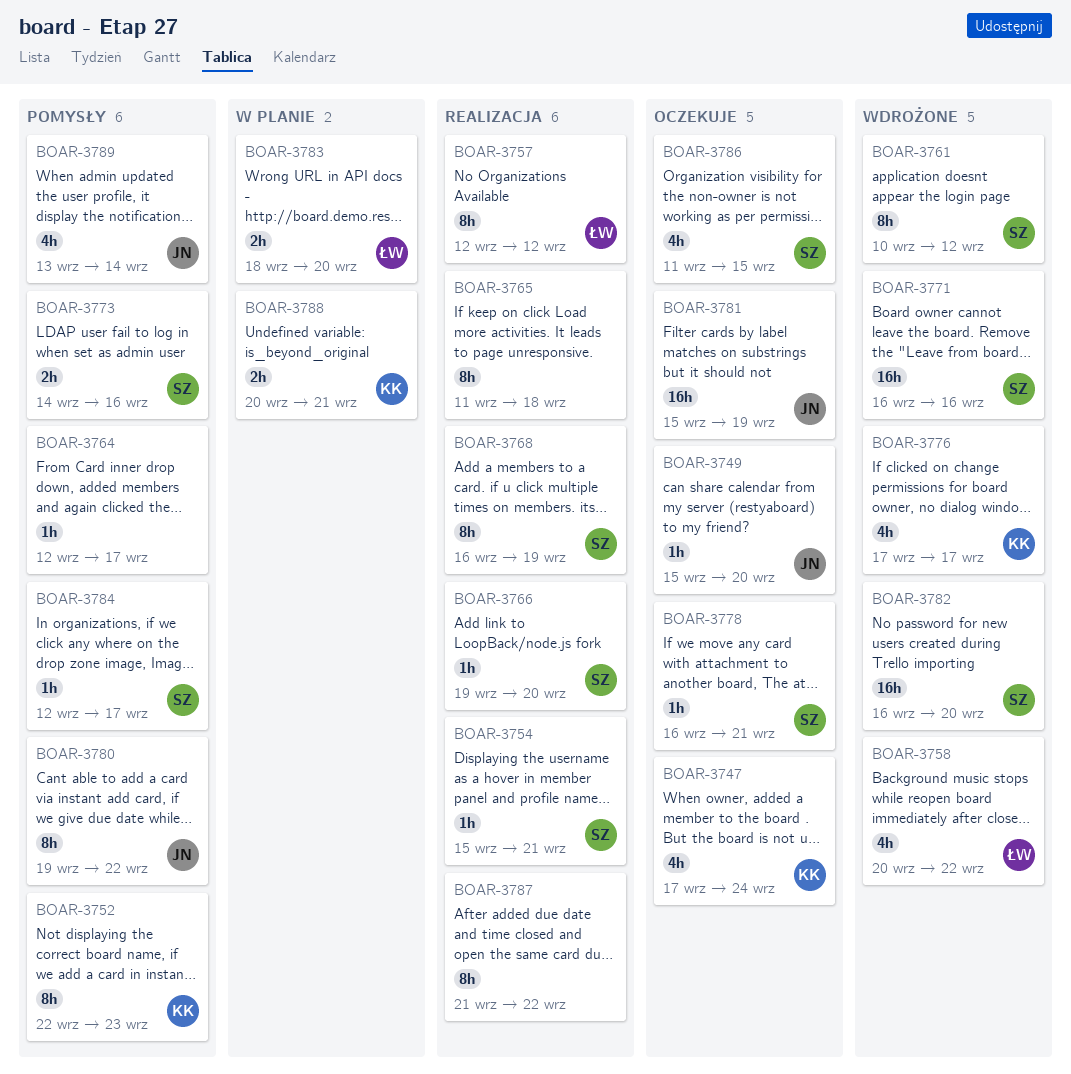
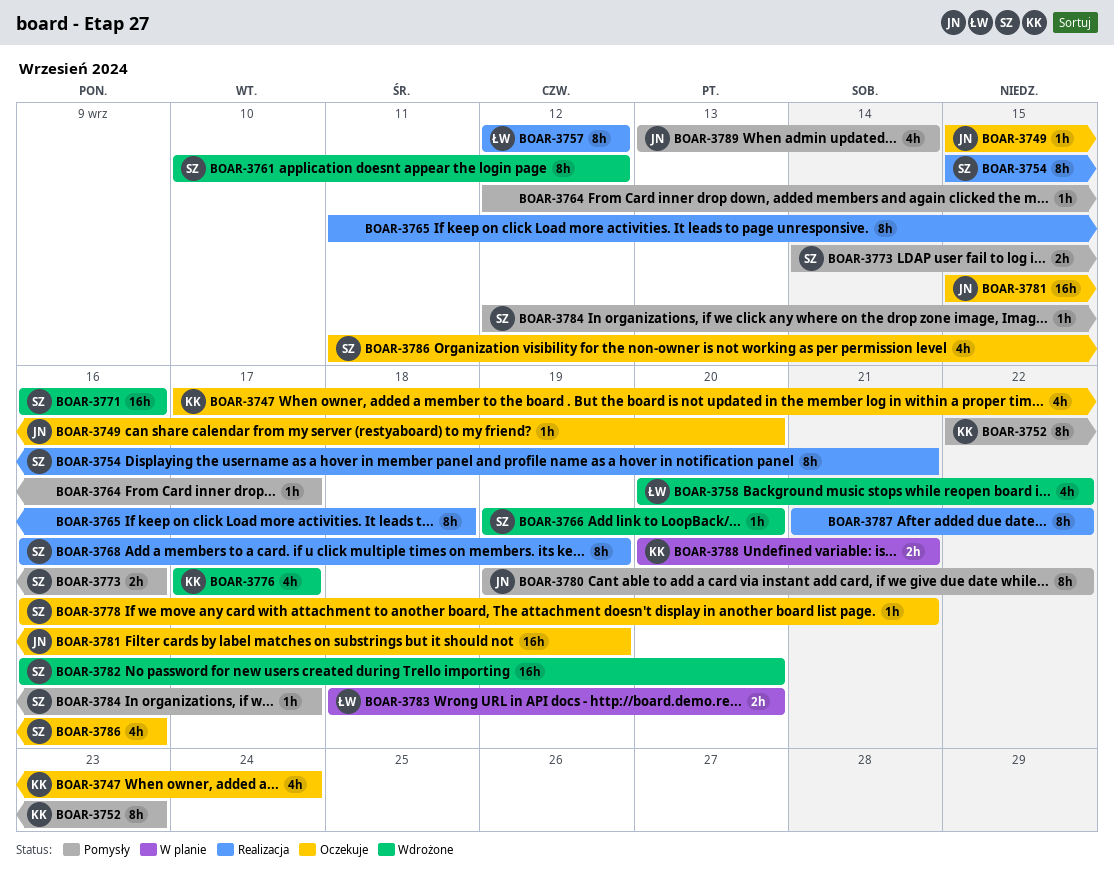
BOAR-3754, estimate: 1h -> 8h
BOAR-3766, status: Realizacja -> Wdrożone
BOAR-3786, due: Sep 15 -> Sep 16

